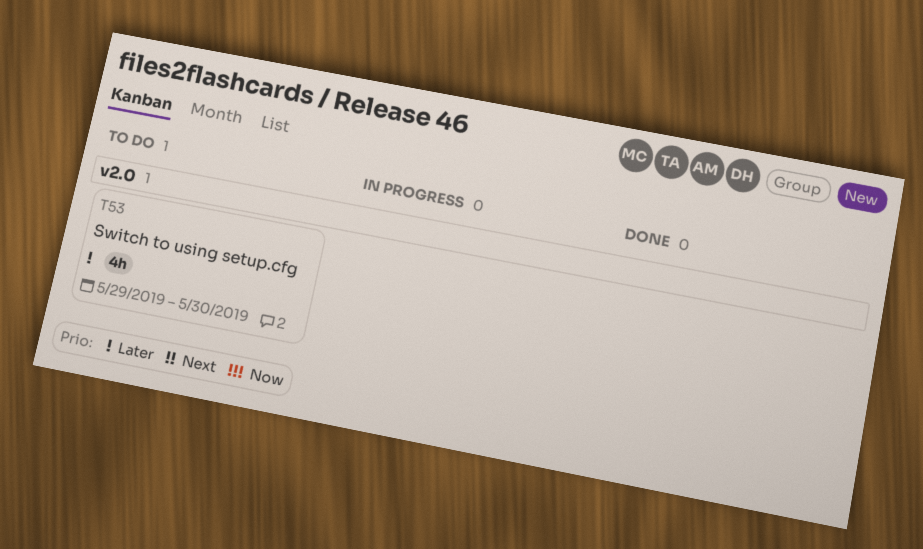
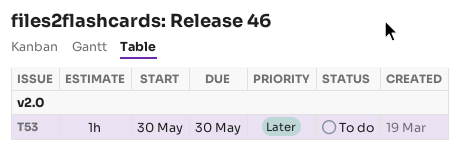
T53, estimate: 4h -> 1h
T53, start: May 29 -> May 30

